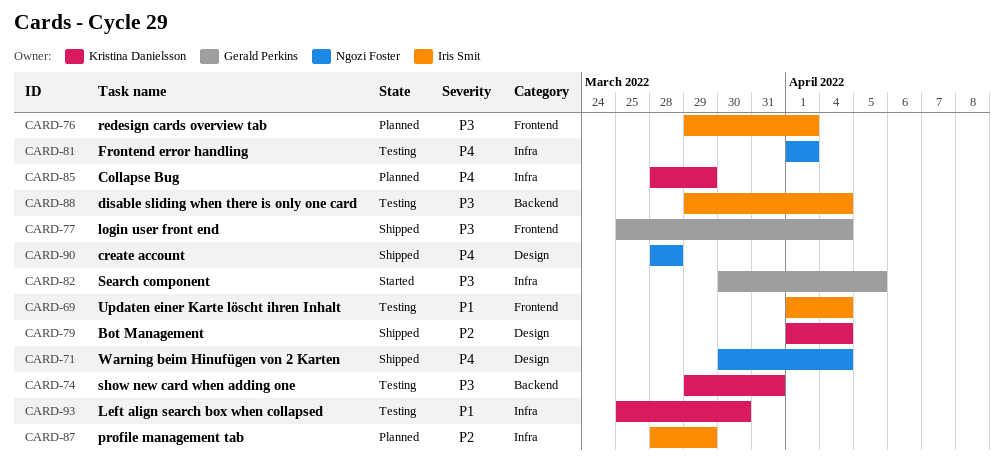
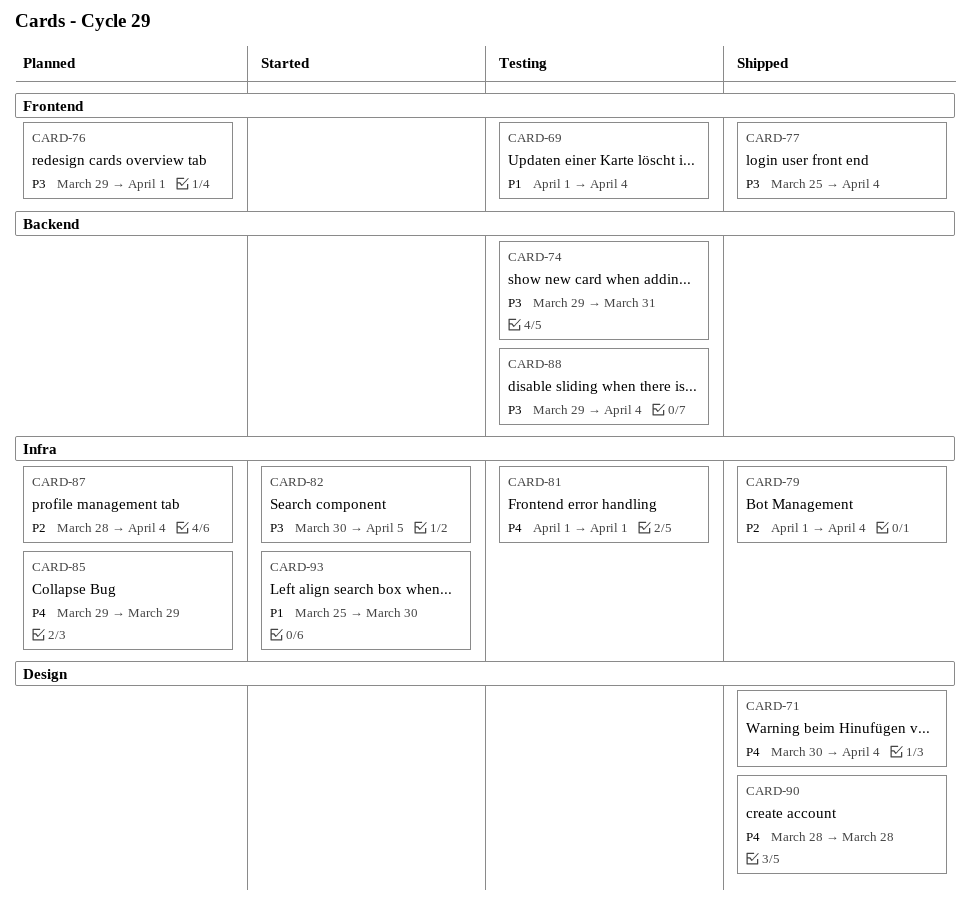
CARD-79, label: Design -> Infra
CARD-85, start: Mar 28 -> Mar 29
CARD-87, due: Mar 29 -> Apr 4
CARD-93, status: Testing -> Started

